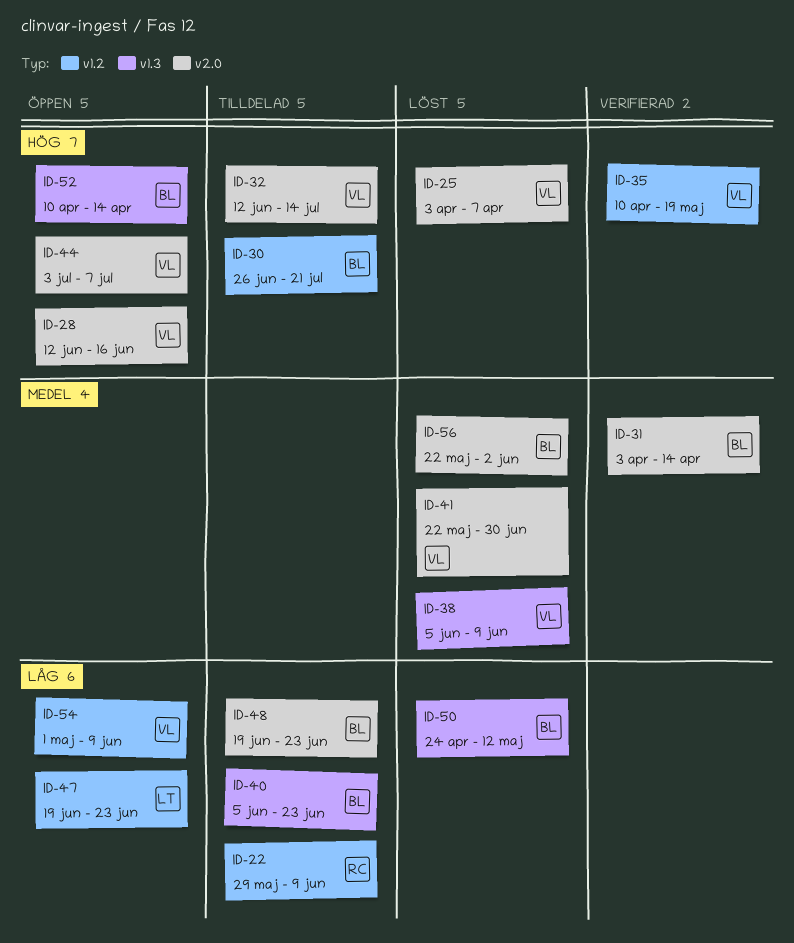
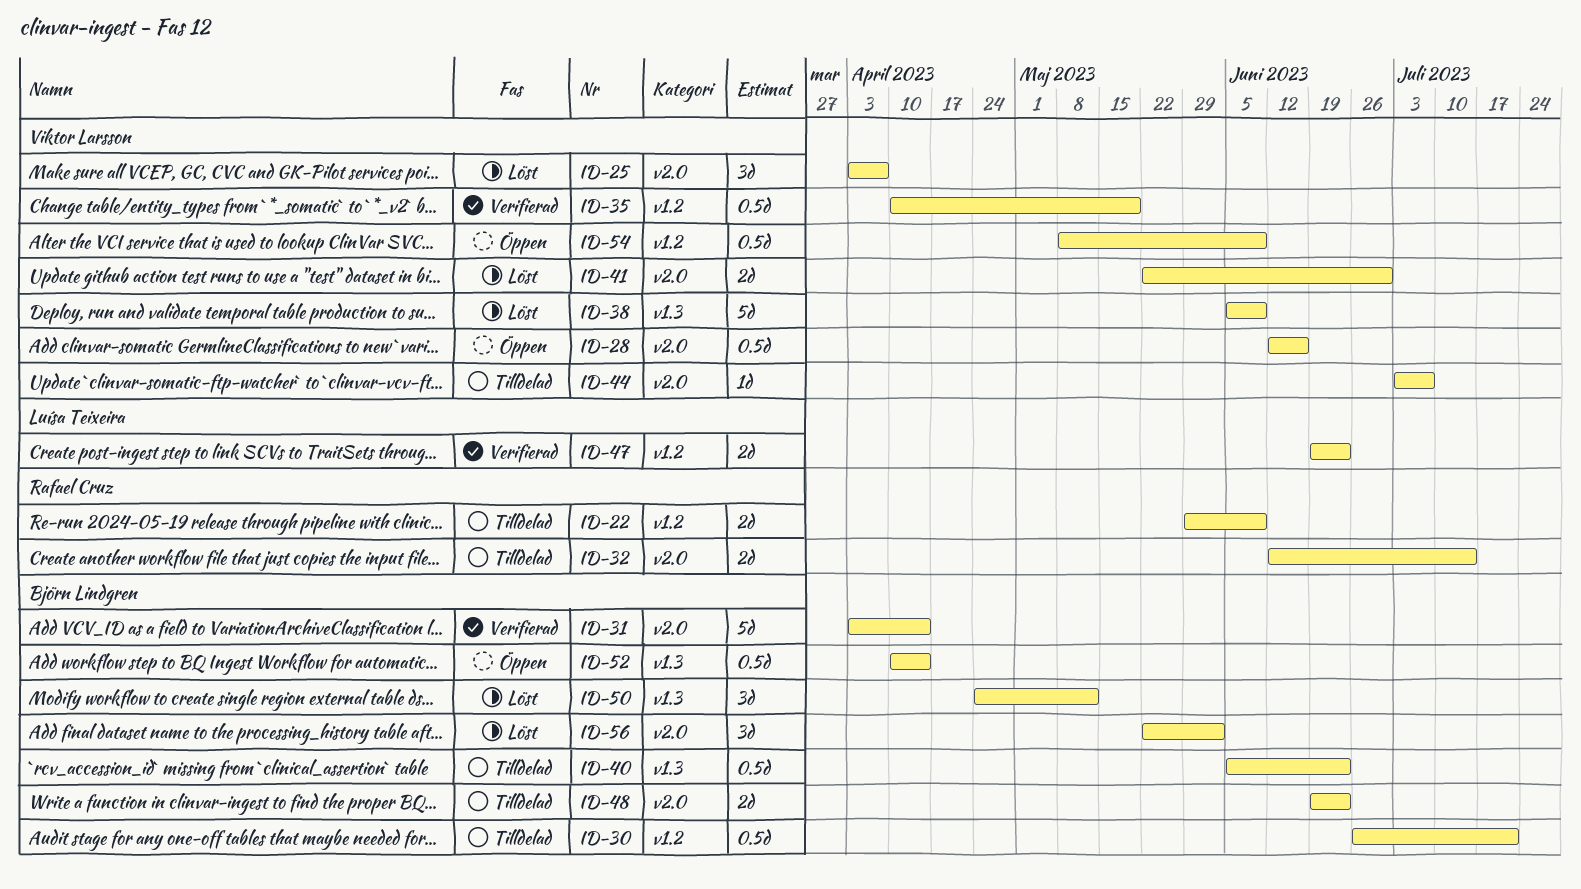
ID-32, owner: Viktor Larsson -> Rafael Cruz
ID-44, status: Öppen -> Tilldelad
ID-47, status: Öppen -> Verifierad
ID-54, start: May 1 -> May 8

